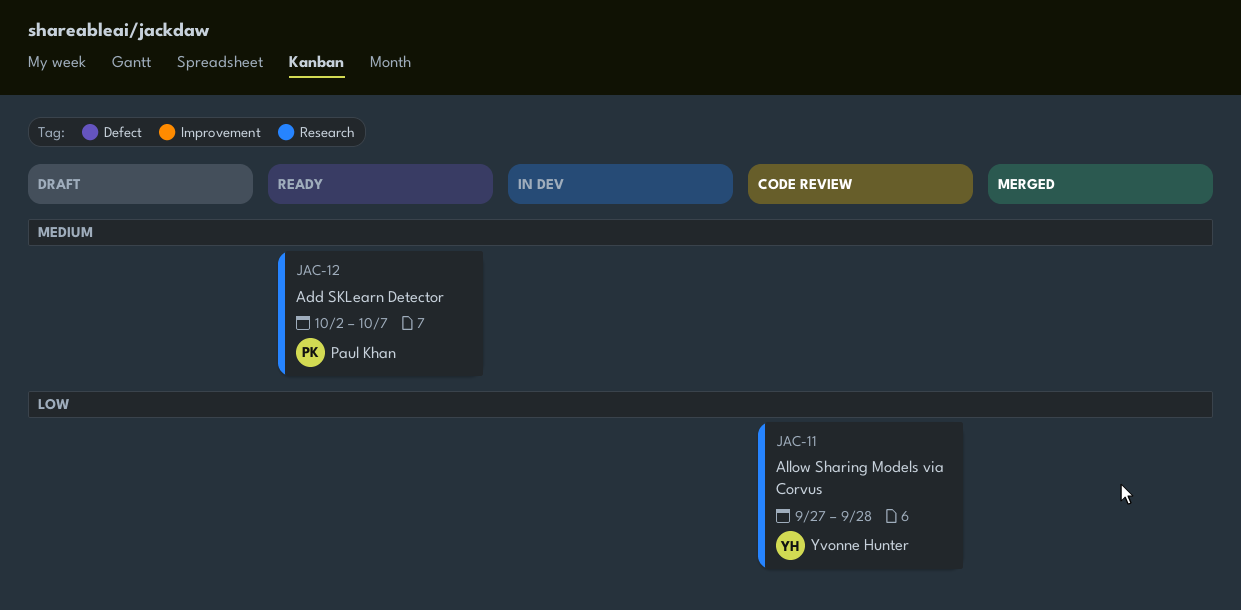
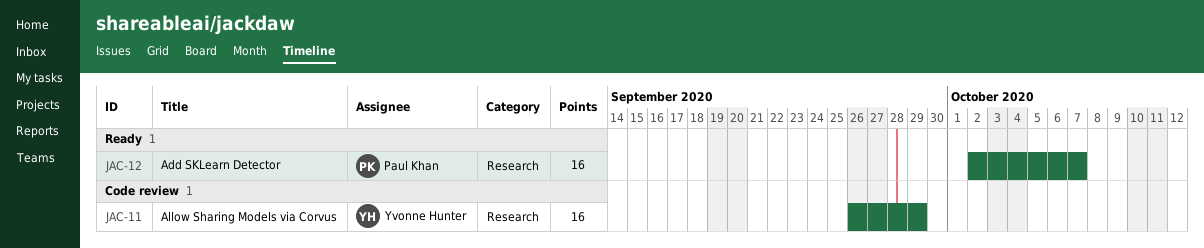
JAC-11, start: Sep 27 -> Sep 26
JAC-11, due: Sep 28 -> Sep 29

